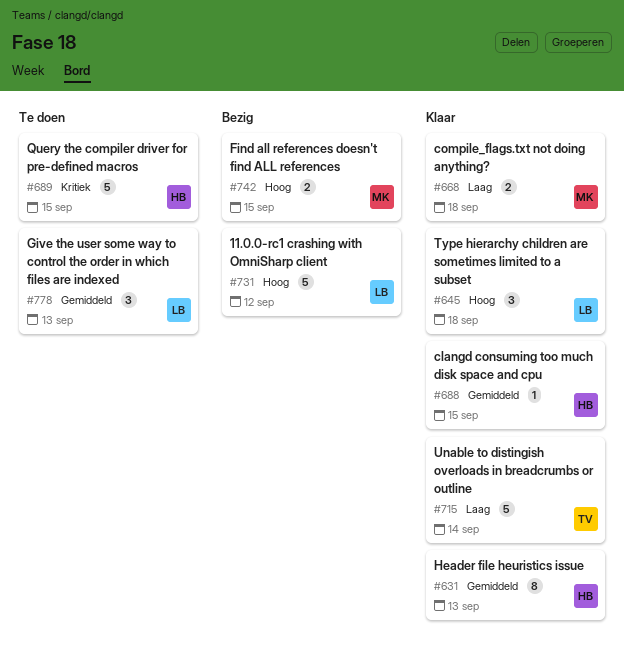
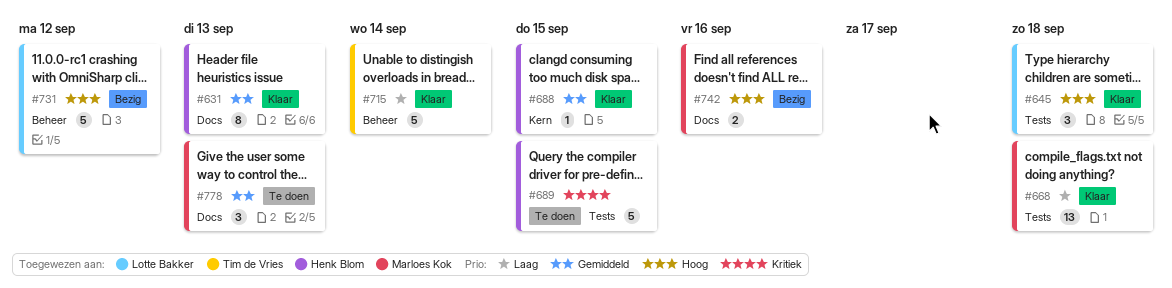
#668, estimate: 2 -> 13
#742, due: Sep 15 -> Sep 16
#778, owner: Lotte Bakker -> Marloes Kok

